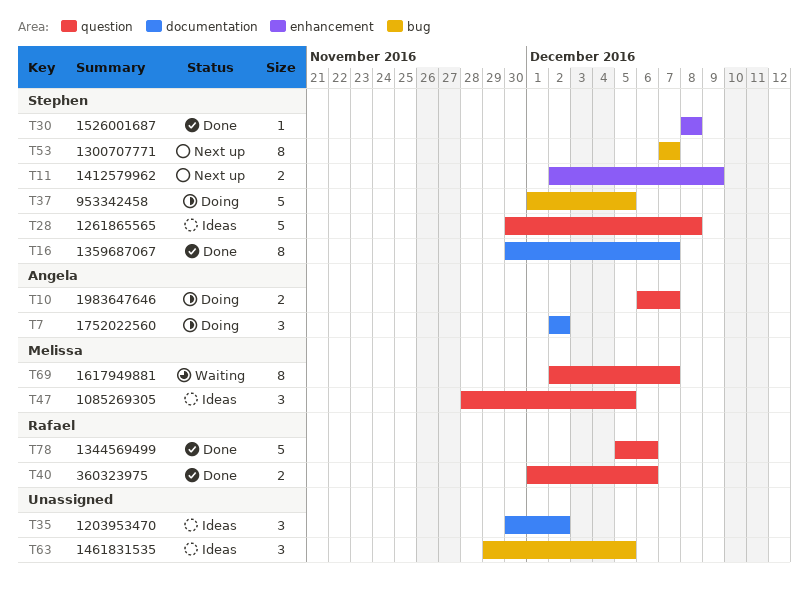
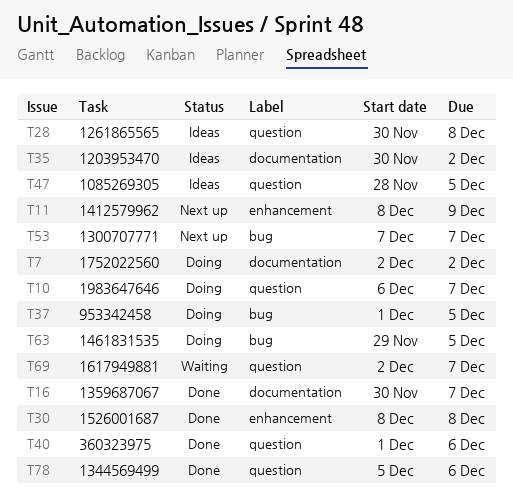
T11, start: Dec 2 -> Dec 8
T63, status: Ideas -> Doing

